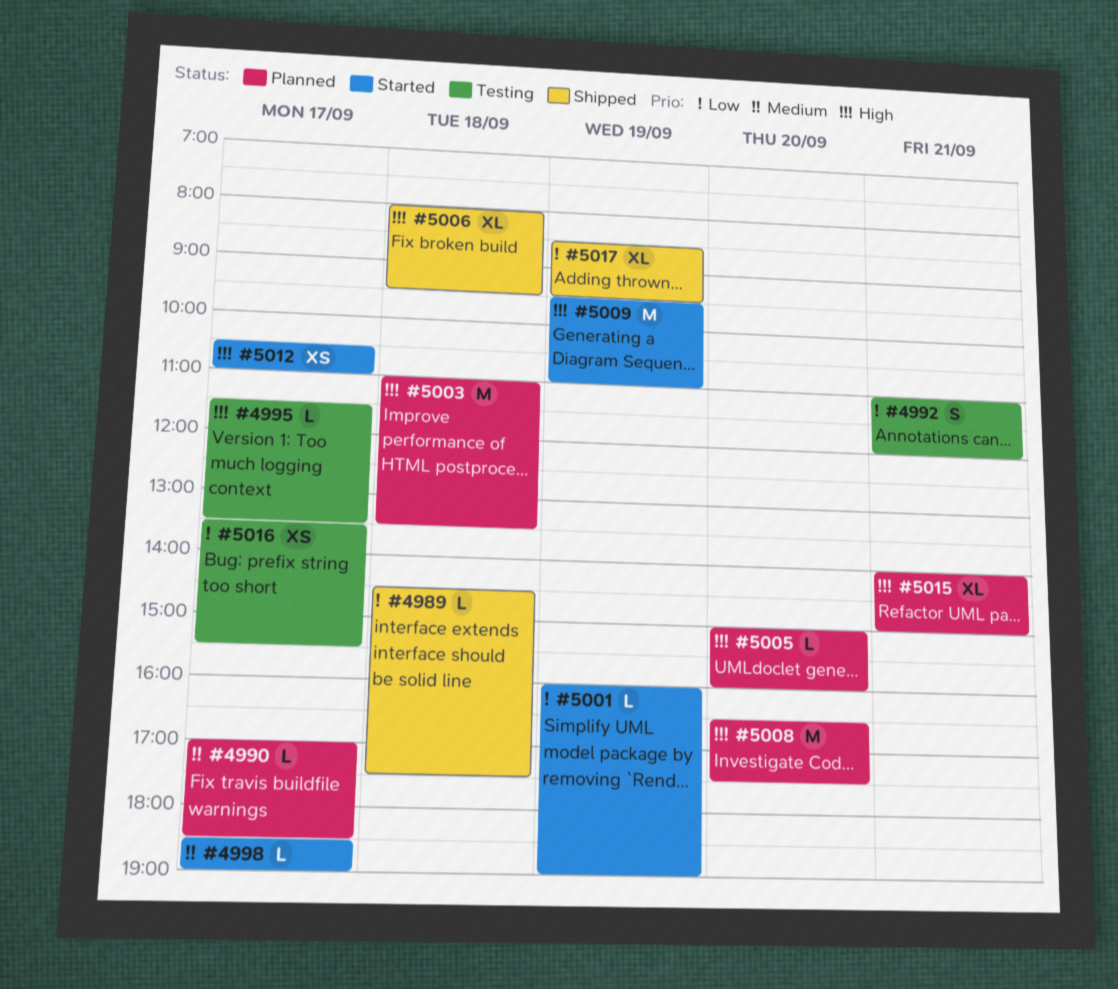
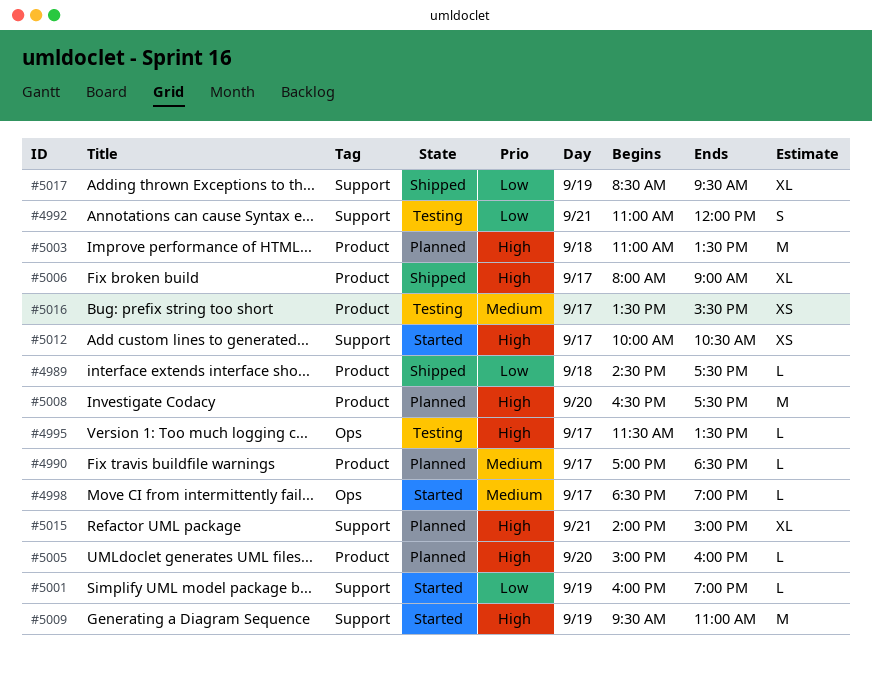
#5006, day: Sep 18 -> Sep 17
#5006, ends: 09:30 -> 09:00
#5012, begins: 10:30 -> 10:00
#5012, ends: 11:00 -> 10:30
#5016, priority: Low -> Medium

